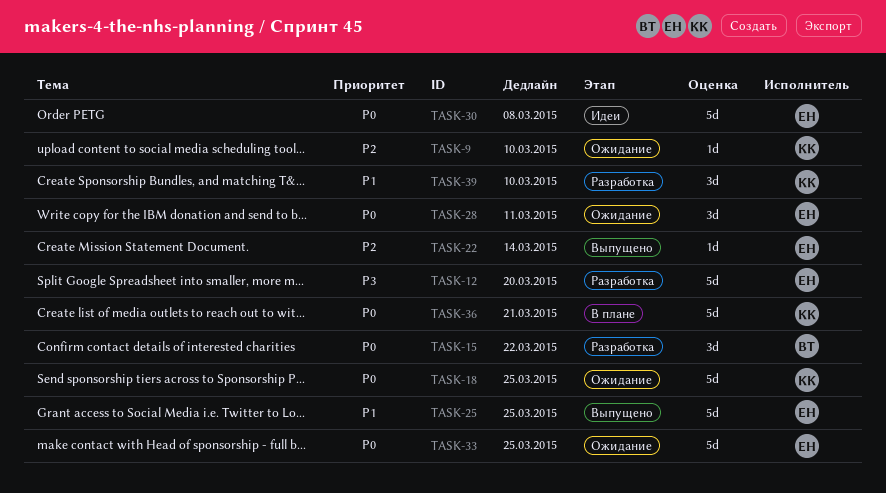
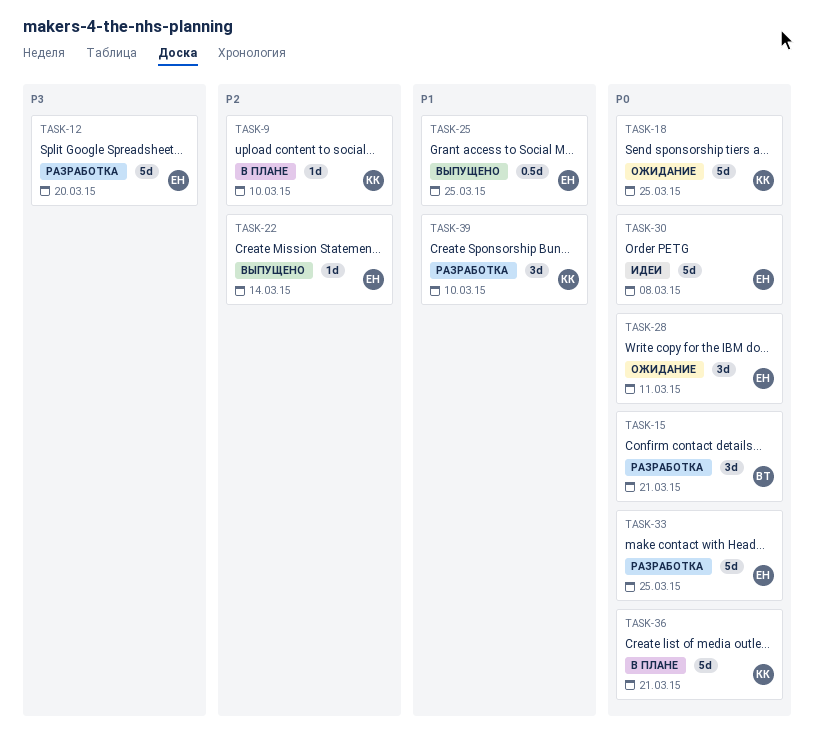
TASK-9, status: Ожидание -> В плане
TASK-15, due: Mar 22 -> Mar 21
TASK-25, estimate: 5d -> 0.5d
TASK-33, status: Ожидание -> Разработка

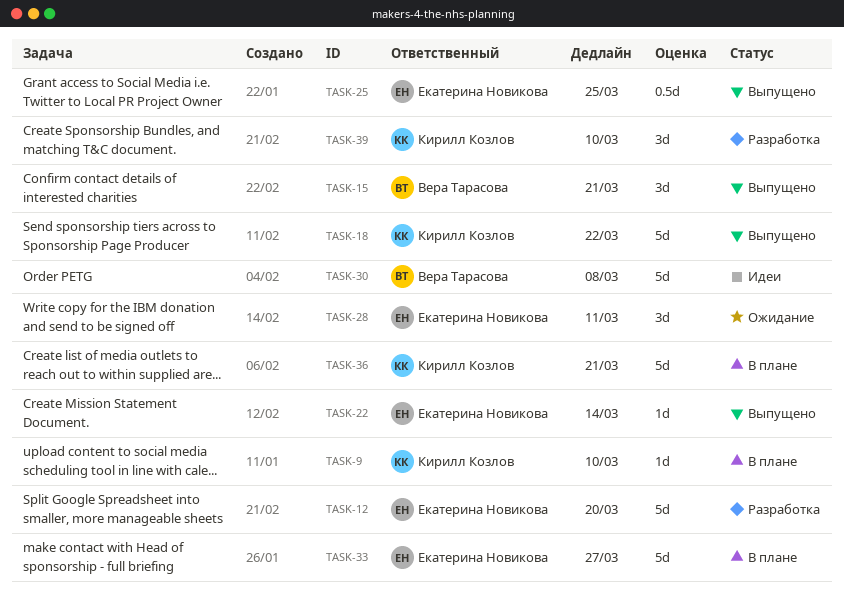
TASK-15, status: Разработка -> Выпущено
TASK-18, status: Ожидание -> Выпущено
TASK-18, due: Mar 25 -> Mar 22
TASK-30, owner: Екатерина Новикова -> Вера Тарасова
TASK-33, status: Разработка -> В плане
TASK-33, due: Mar 25 -> Mar 27

